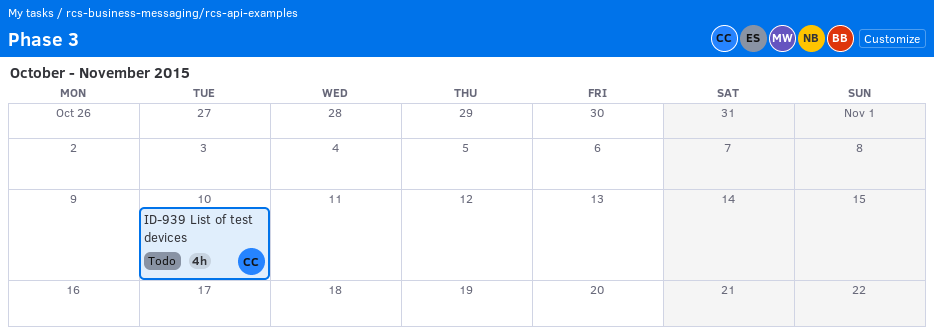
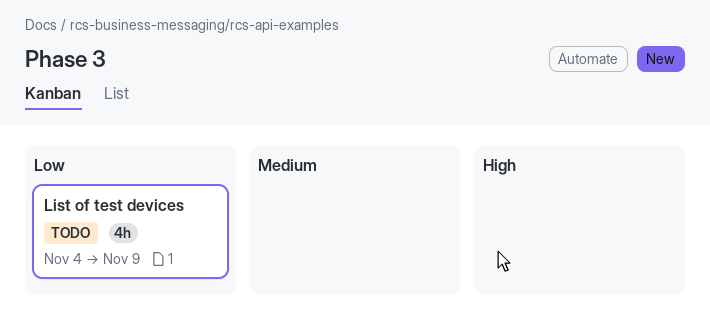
List of test devices, due: Nov 10 -> Nov 9

